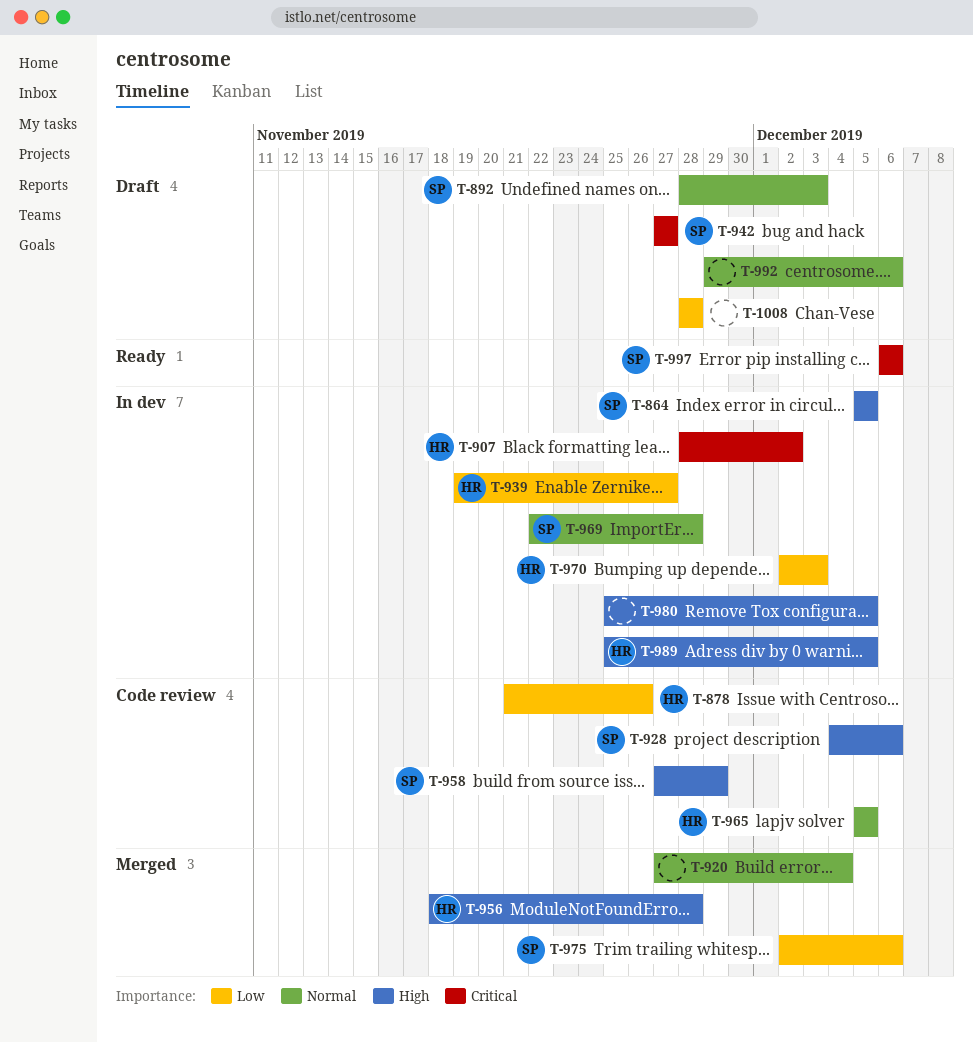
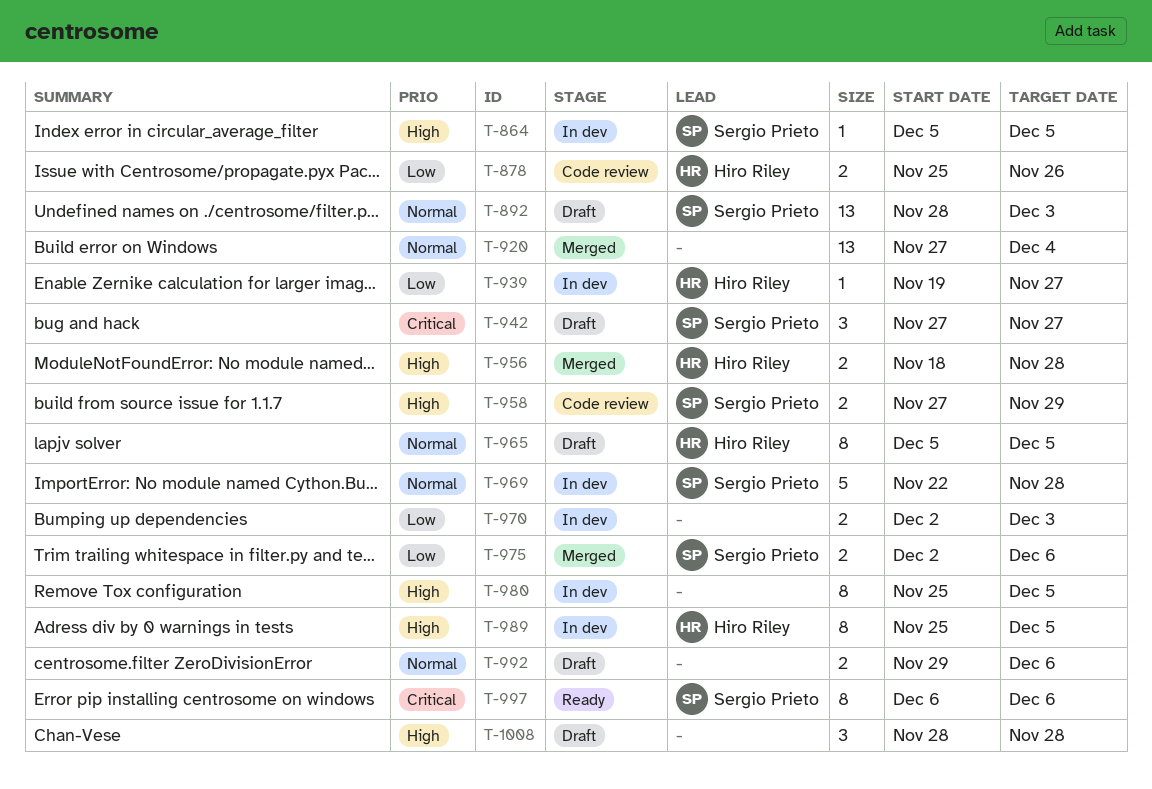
T-878, start: Nov 21 -> Nov 25
T-907: present -> none
T-928: present -> none
T-965, status: Code review -> Draft
T-970, owner: Hiro Riley -> none
T-1008, priority: Low -> High

